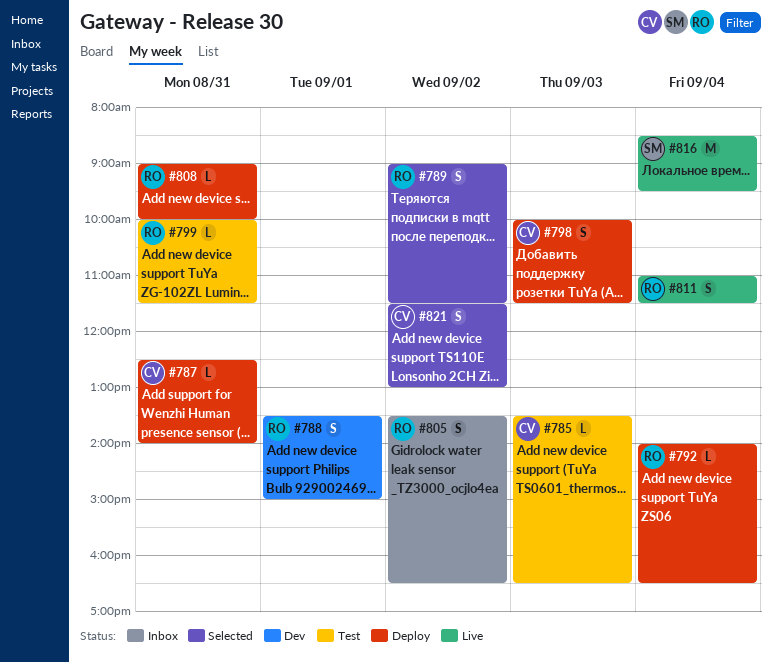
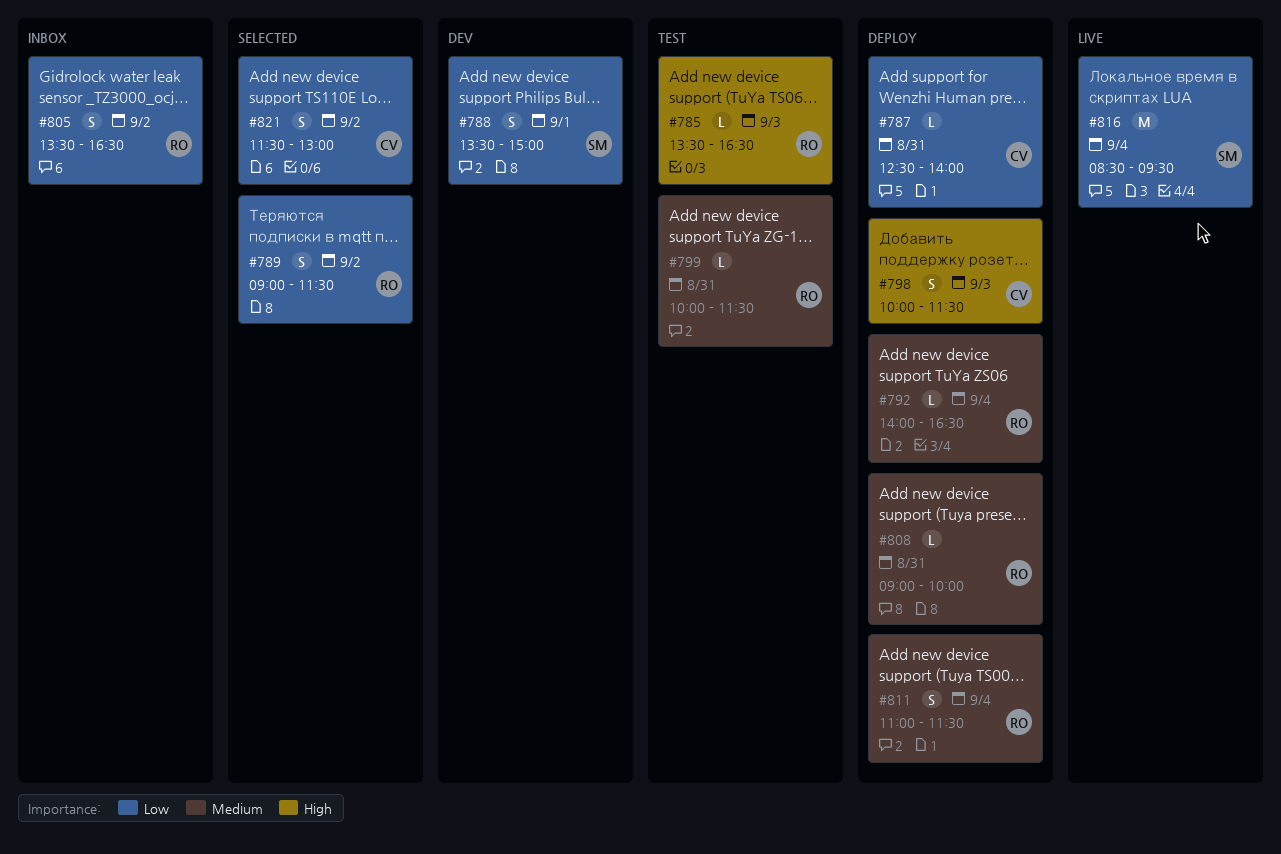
#785, owner: CV -> RO
#788, owner: RO -> SM
#811, status: Live -> Deploy

